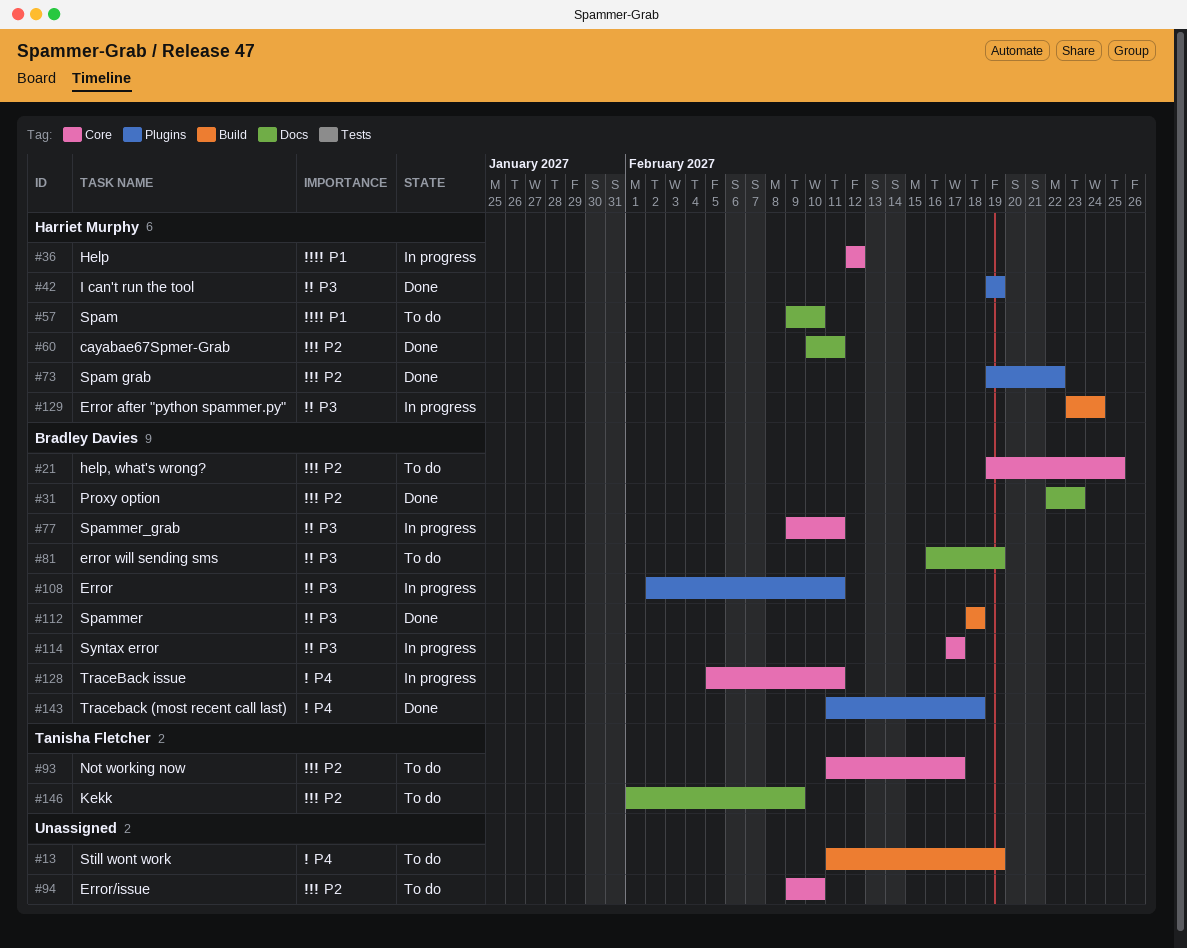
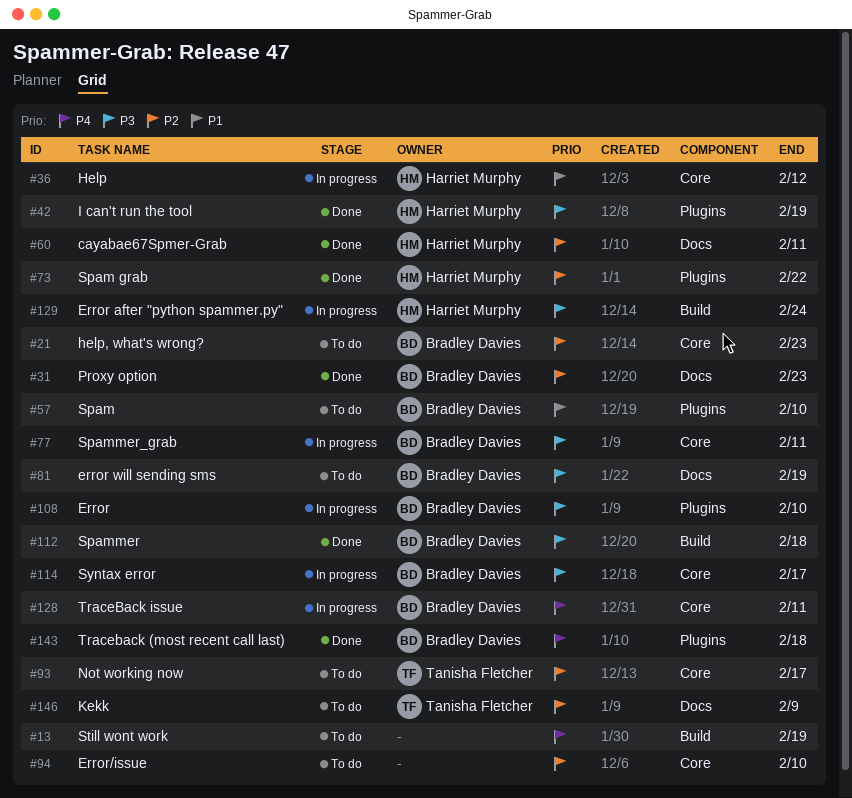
#21, due: Feb 25 -> Feb 23
#57, owner: Harriet Murphy -> Bradley Davies
#57, label: Docs -> Plugins
#108, due: Feb 11 -> Feb 10

